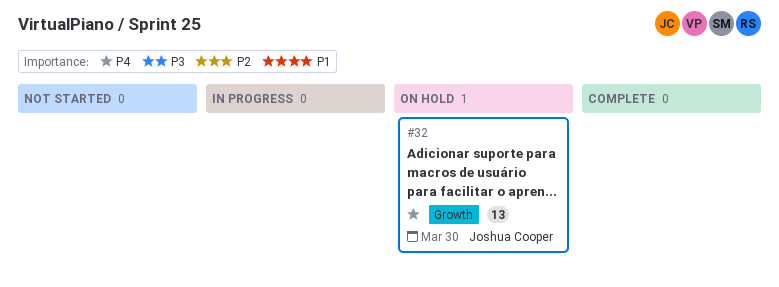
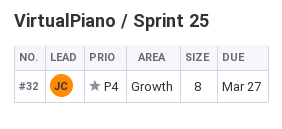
#32, estimate: 13 -> 8
#32, due: Mar 30 -> Mar 27

